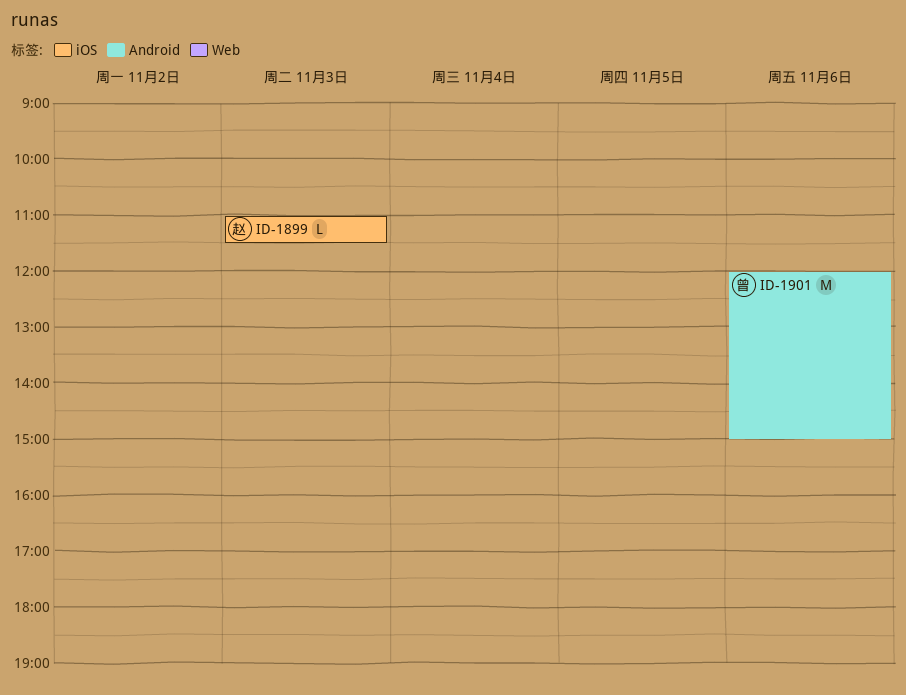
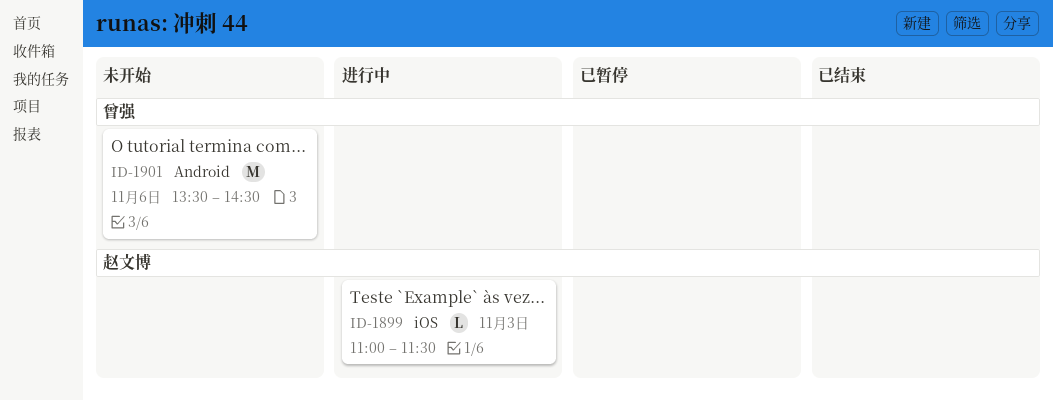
ID-1901, begins: 12:00 -> 13:30
ID-1901, ends: 15:00 -> 14:30

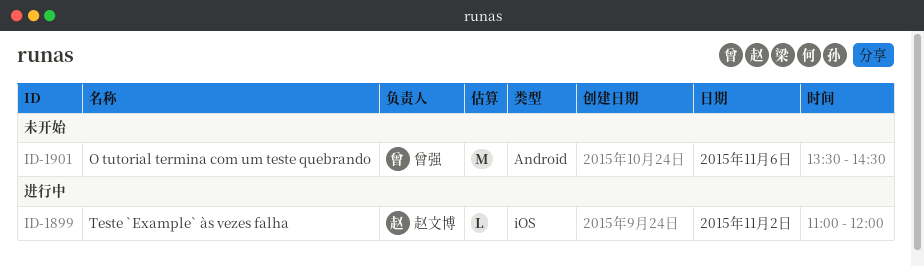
ID-1899, day: Nov 3 -> Nov 2
ID-1899, ends: 11:30 -> 12:00

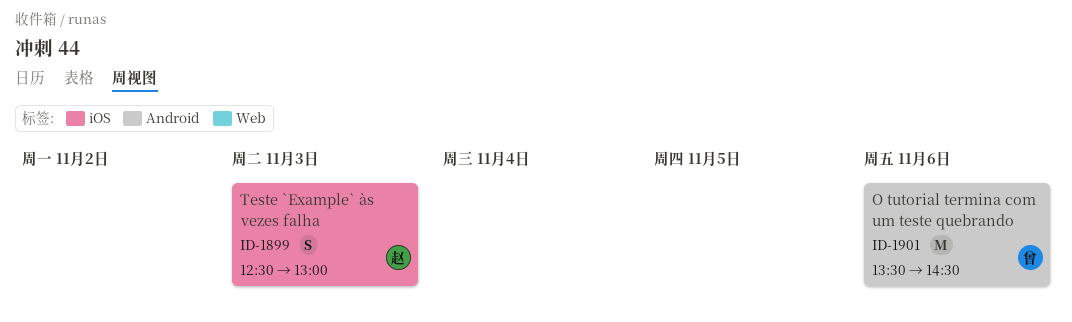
ID-1899, estimate: L -> S
ID-1899, day: Nov 2 -> Nov 3
ID-1899, begins: 11:00 -> 12:30
ID-1899, ends: 12:00 -> 13:00

